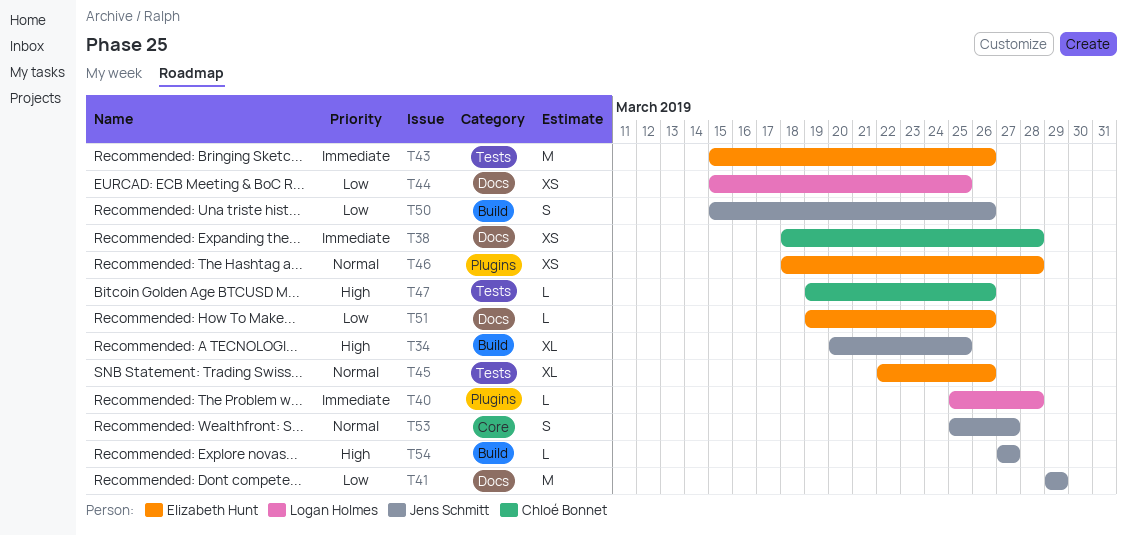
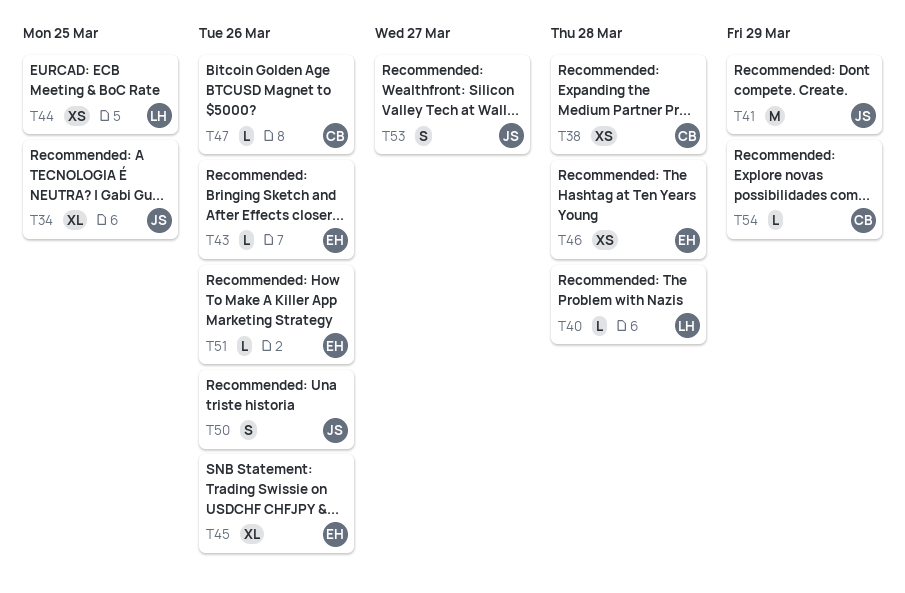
T43, estimate: M -> L
T54, owner: Jens Schmitt -> Chloé Bonnet
T54, due: Mar 27 -> Mar 29

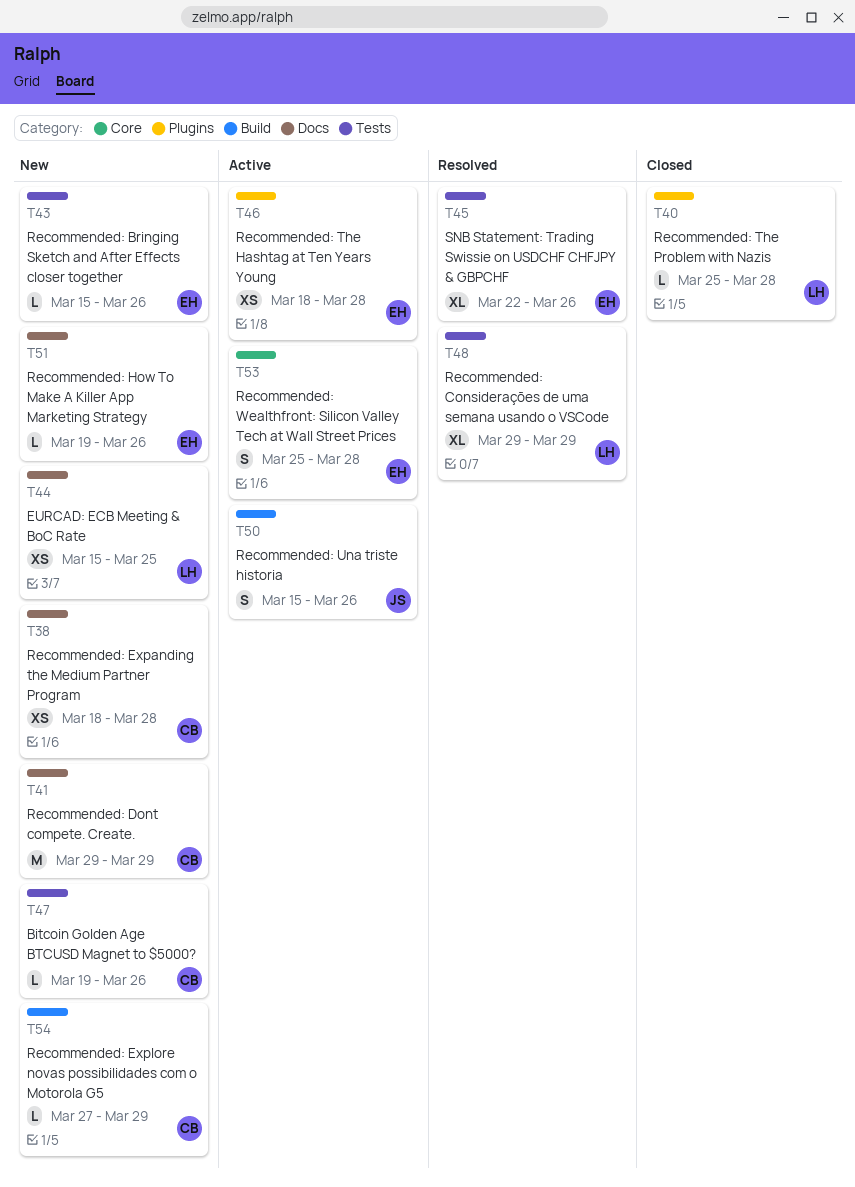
T34: present -> none
T41, owner: JS -> CB
T48: none -> present
T53, owner: JS -> EH
T53, due: Mar 27 -> Mar 28

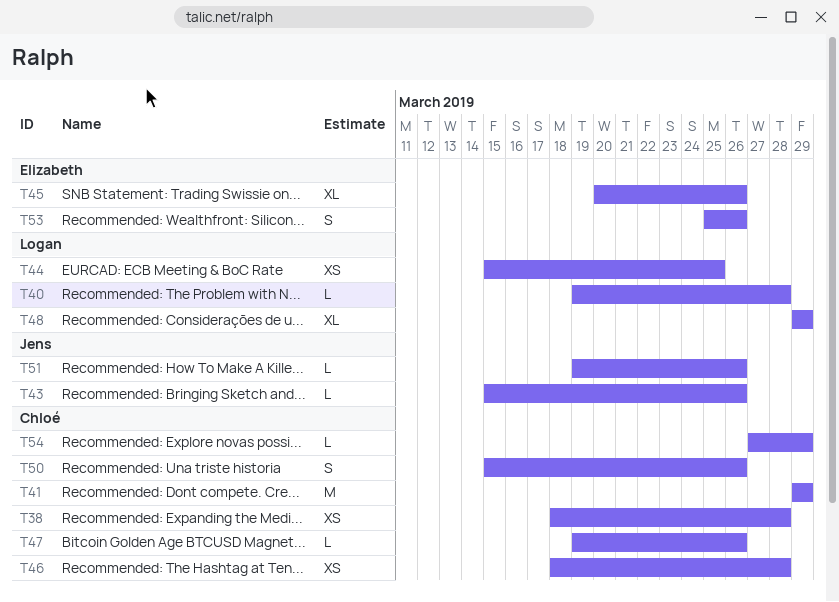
T40, start: Mar 25 -> Mar 19
T43, owner: Elizabeth -> Jens
T45, start: Mar 22 -> Mar 20
T46, owner: Elizabeth -> Chloé
T50, owner: Jens -> Chloé
T51, owner: Elizabeth -> Jens
T53, due: Mar 28 -> Mar 26

